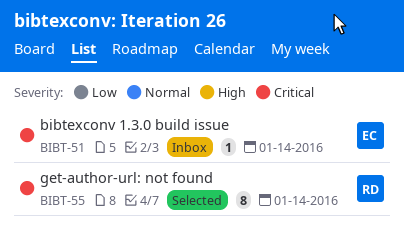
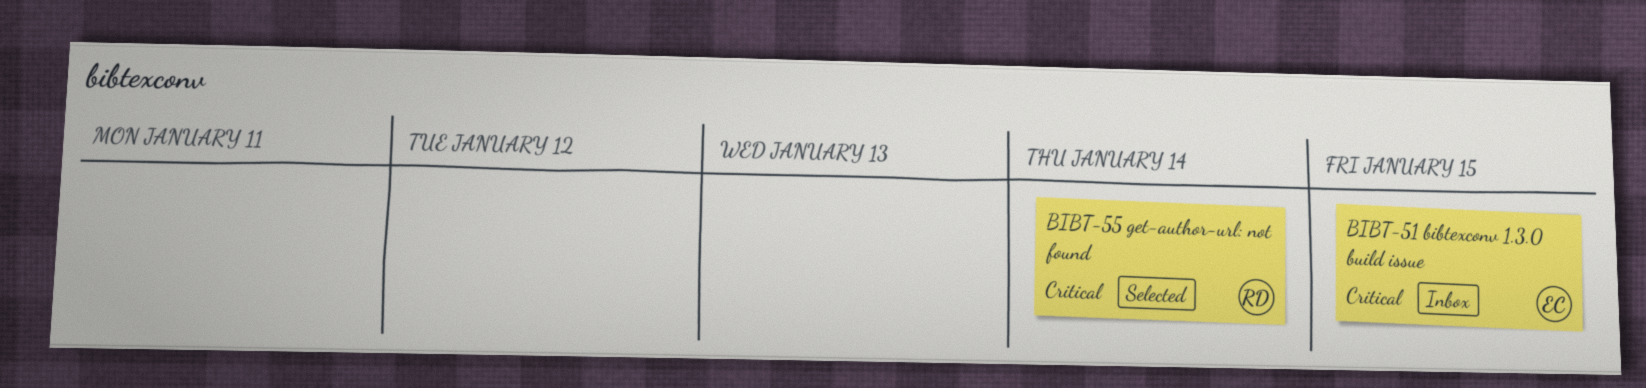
BIBT-51, due: Jan 14 -> Jan 15

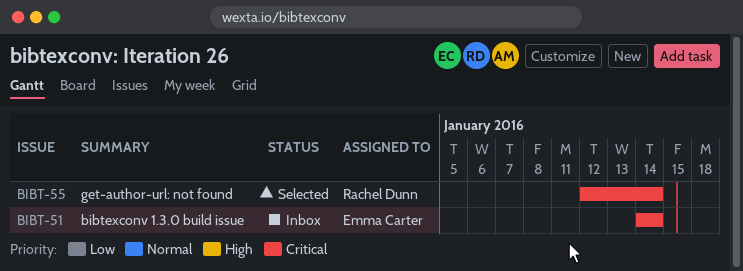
BIBT-51, due: Jan 15 -> Jan 14

